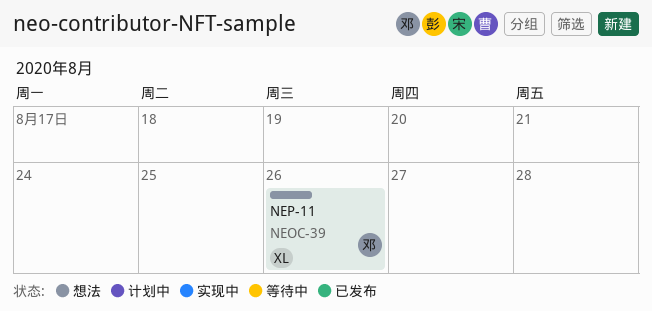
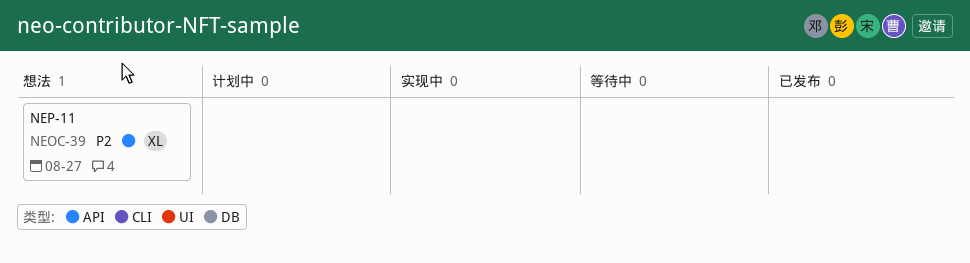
NEOC-39, due: Aug 26 -> Aug 27

